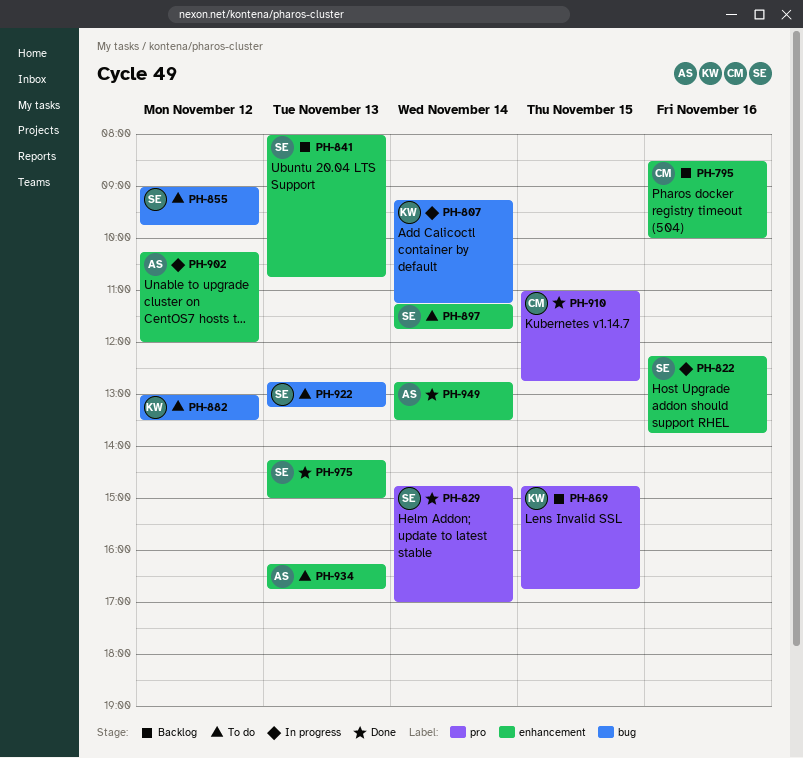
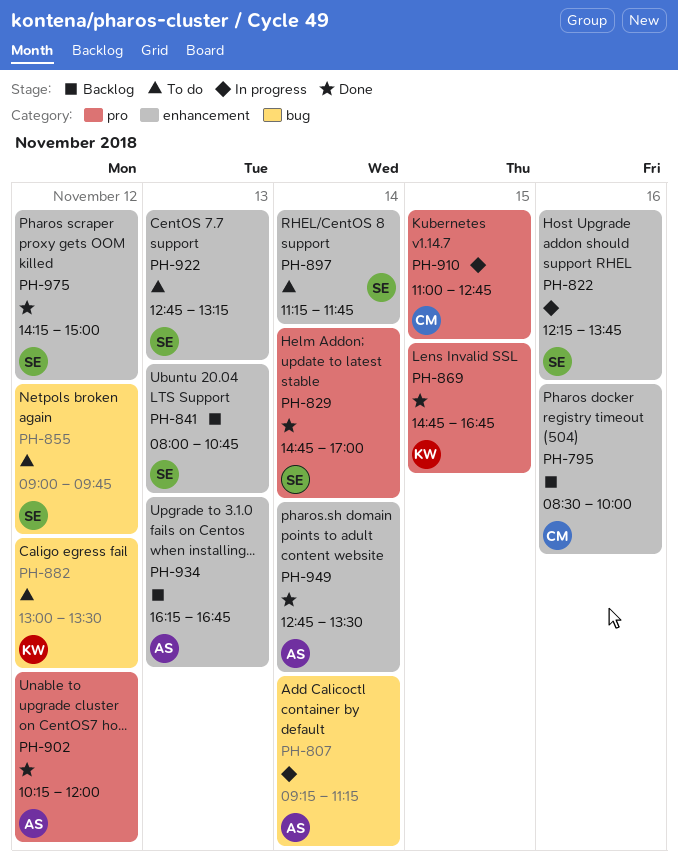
PH-807, owner: KW -> AS
PH-869, status: Backlog -> Done
PH-902, status: In progress -> Done
PH-902, label: enhancement -> pro
PH-910, status: Done -> In progress
PH-922, label: bug -> enhancement
PH-934, status: To do -> Backlog
PH-975, day: Nov 13 -> Nov 12

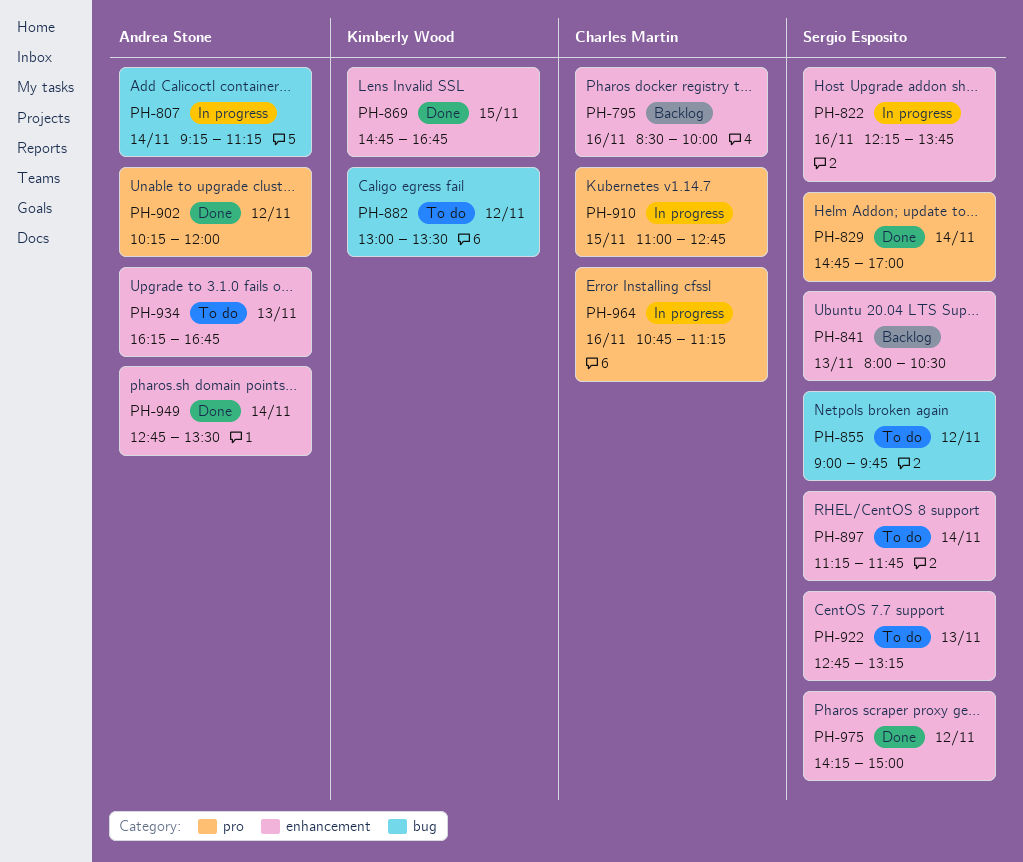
PH-841, ends: 10:45 -> 10:30
PH-869, label: pro -> enhancement
PH-934, status: Backlog -> To do
PH-964: none -> present

